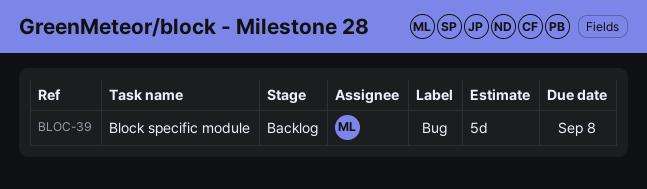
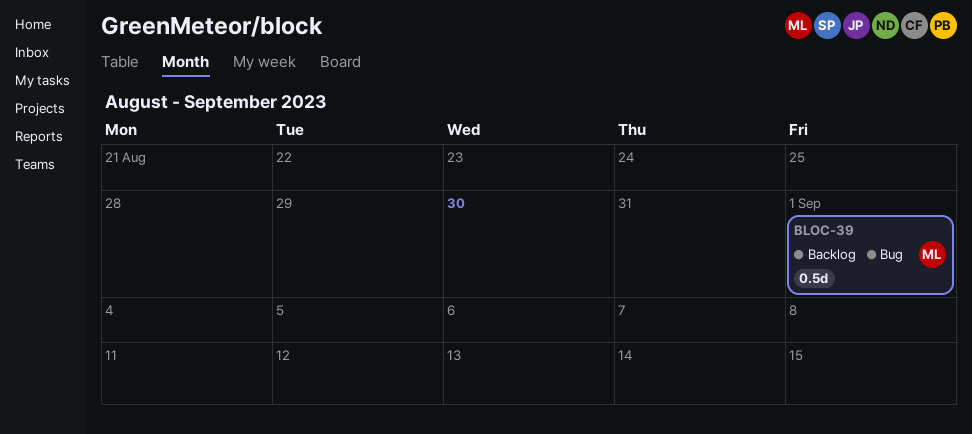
BLOC-39, estimate: 5d -> 0.5d
BLOC-39, due: Sep 8 -> Sep 1

